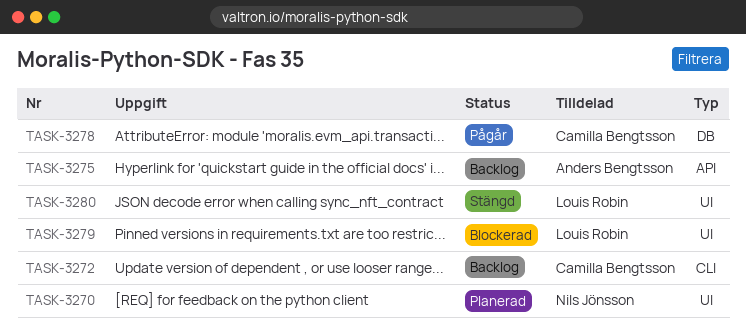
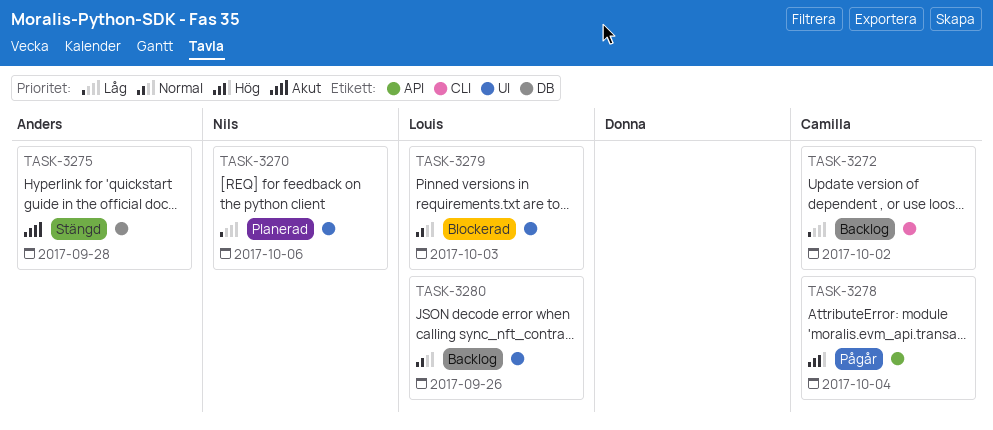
TASK-3275, status: Backlog -> Stängd
TASK-3275, label: API -> DB
TASK-3278, label: DB -> API
TASK-3280, status: Stängd -> Backlog

